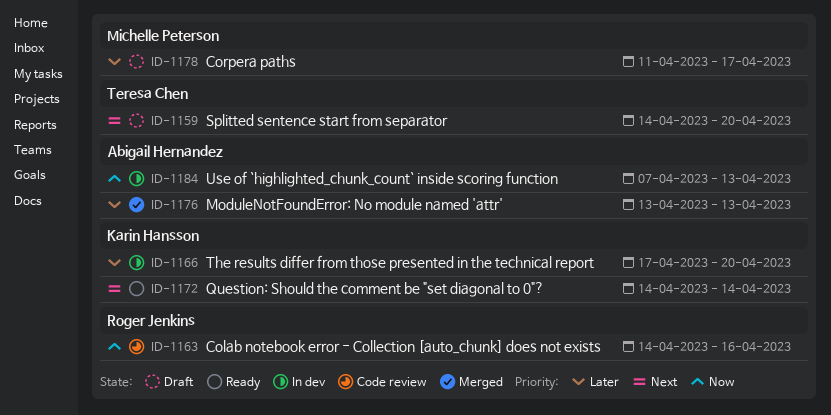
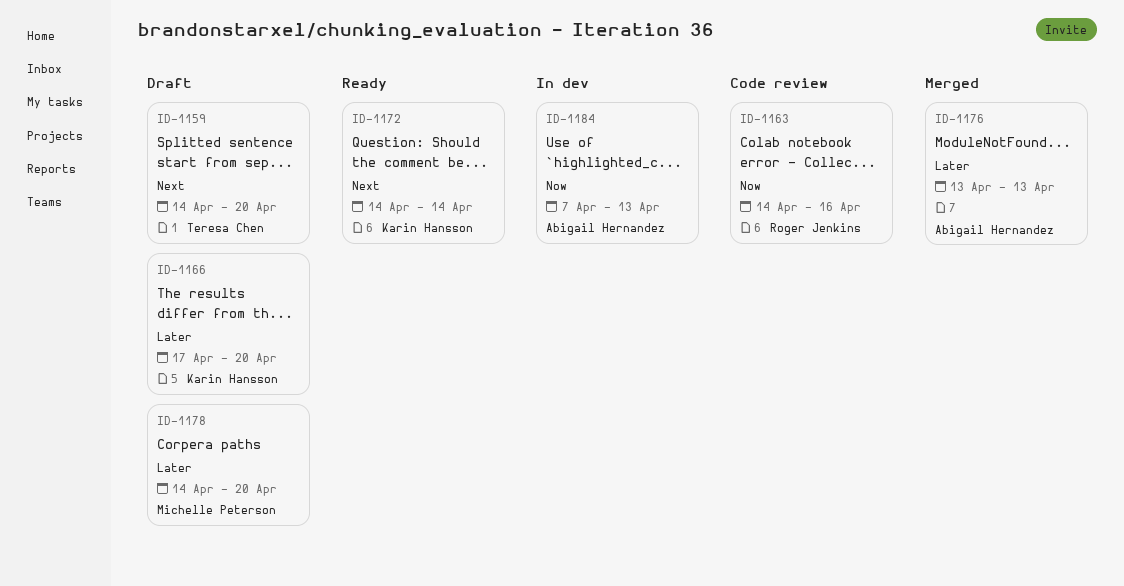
ID-1166, status: In dev -> Draft
ID-1178, start: Apr 11 -> Apr 14
ID-1178, due: Apr 17 -> Apr 20

